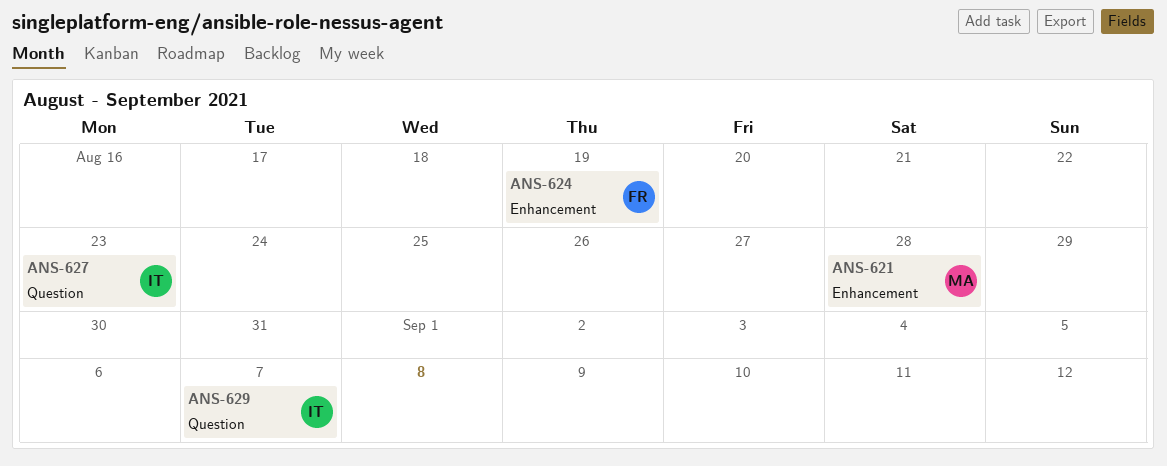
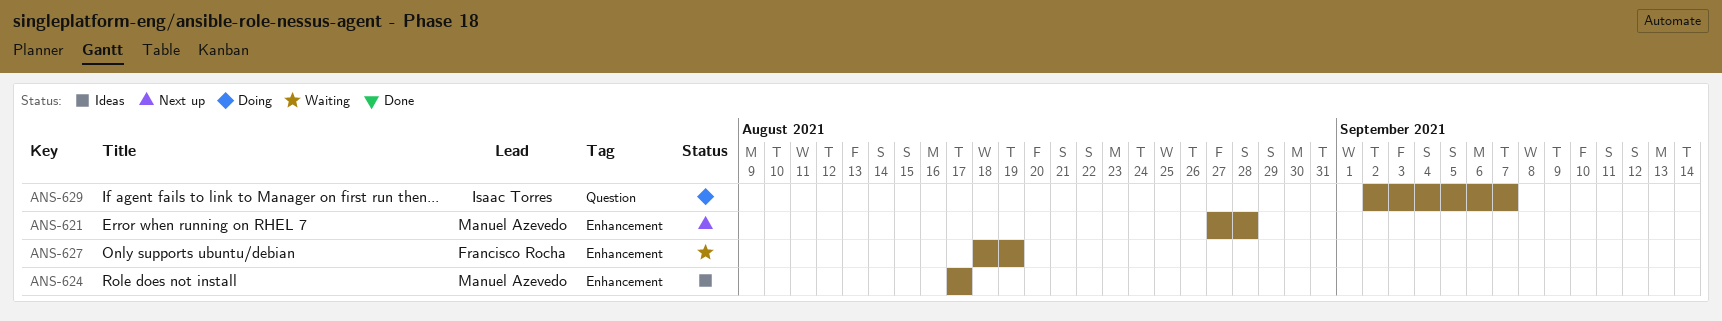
ANS-624, owner: Francisco Rocha -> Manuel Azevedo
ANS-624, due: Aug 19 -> Aug 17
ANS-627, owner: Isaac Torres -> Francisco Rocha
ANS-627, label: Question -> Enhancement
ANS-627, due: Aug 23 -> Aug 19

